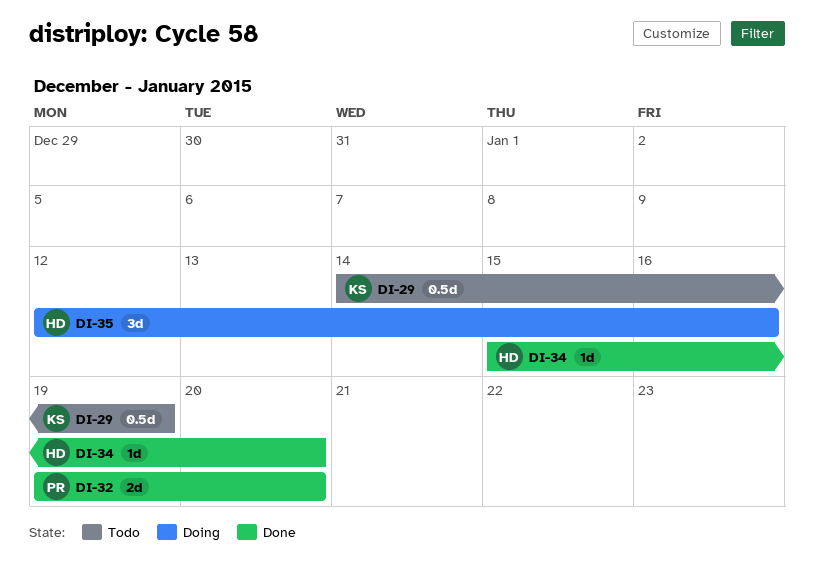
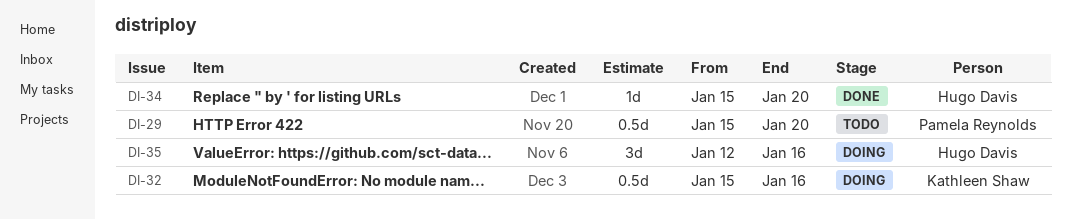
DI-29, owner: Kathleen Shaw -> Pamela Reynolds
DI-29, start: Jan 14 -> Jan 15
DI-29, due: Jan 19 -> Jan 20
DI-32, status: Done -> Doing
DI-32, owner: Pamela Reynolds -> Kathleen Shaw
DI-32, estimate: 2d -> 0.5d
DI-32, start: Jan 19 -> Jan 15
DI-32, due: Jan 20 -> Jan 16

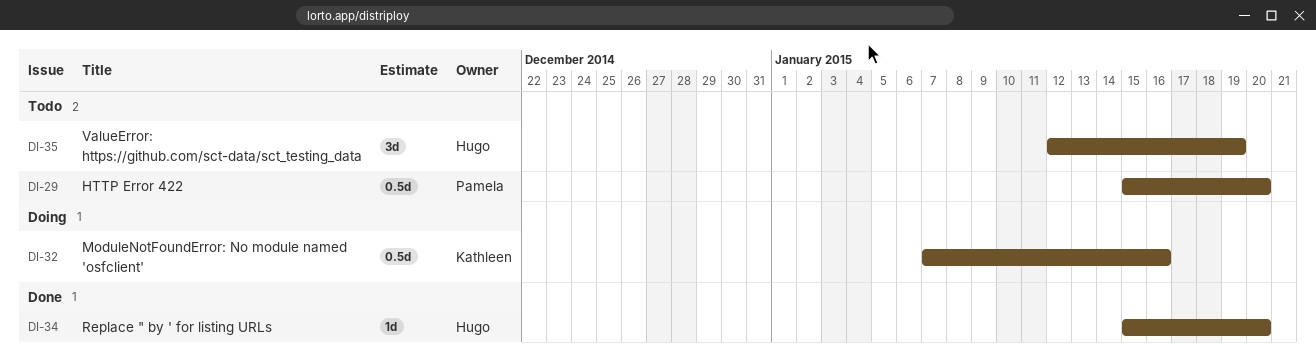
DI-32, start: Jan 15 -> Jan 7
DI-35, status: Doing -> Todo
DI-35, due: Jan 16 -> Jan 19

